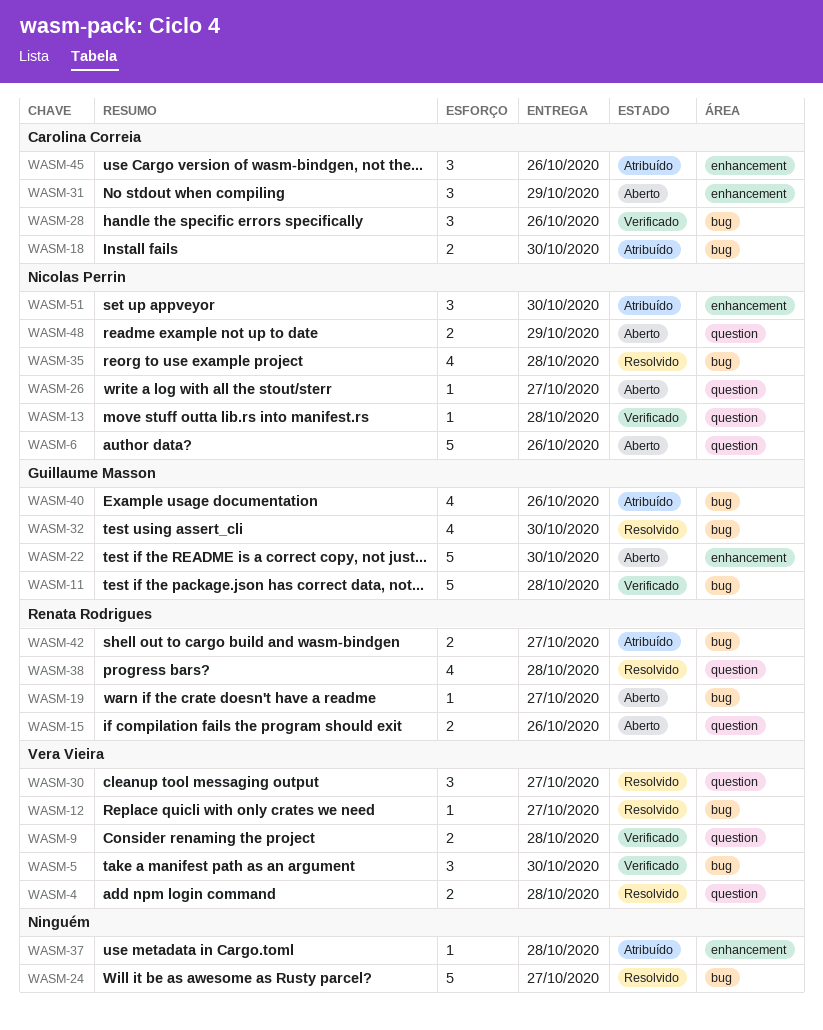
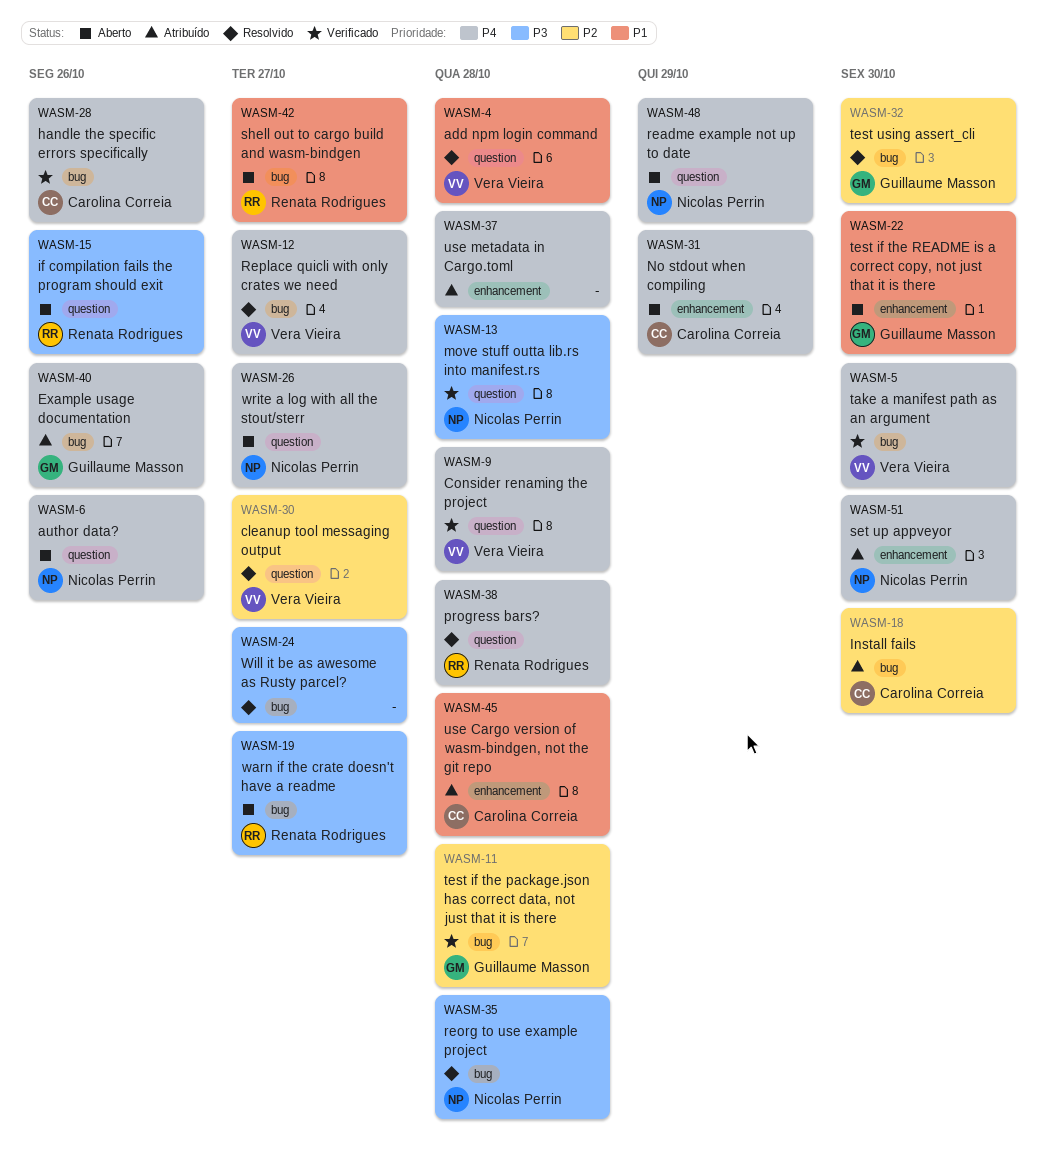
WASM-42, status: Atribuído -> Aberto
WASM-45, due: Oct 26 -> Oct 28

